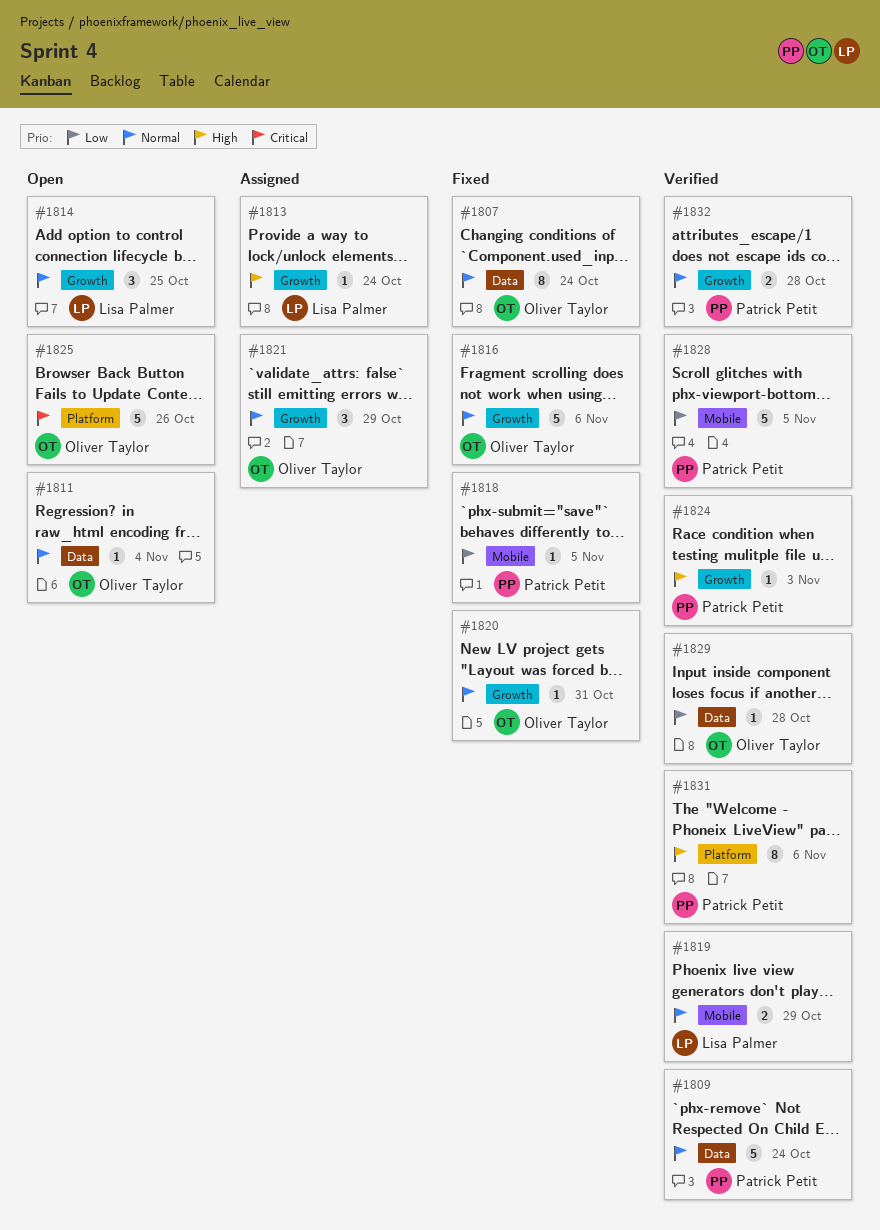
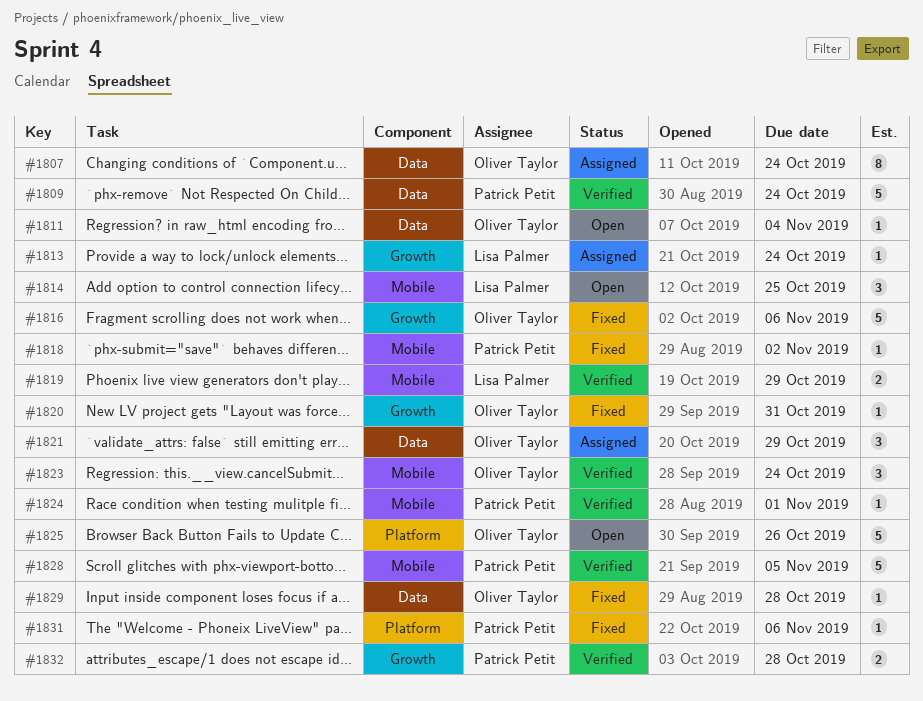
#1807, status: Fixed -> Assigned
#1814, label: Growth -> Mobile
#1818, due: Nov 5 -> Nov 2
#1821, label: Growth -> Data
#1823: none -> present
#1824, label: Growth -> Mobile
#1824, due: Nov 3 -> Nov 1
#1829, status: Verified -> Fixed
#1831, status: Verified -> Fixed
#1831, estimate: 8 -> 1

